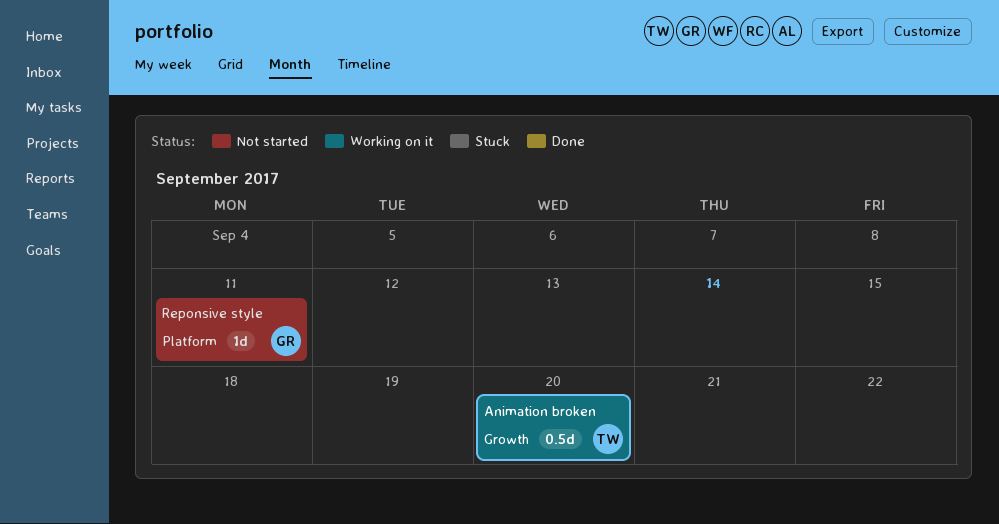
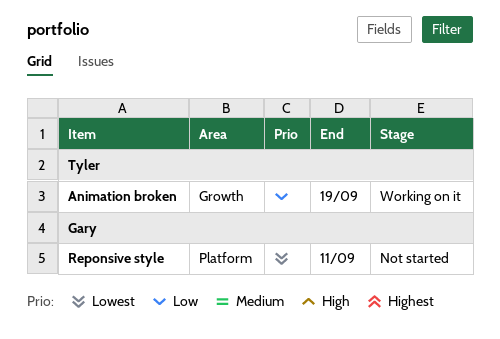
Animation broken, due: Sep 20 -> Sep 19

